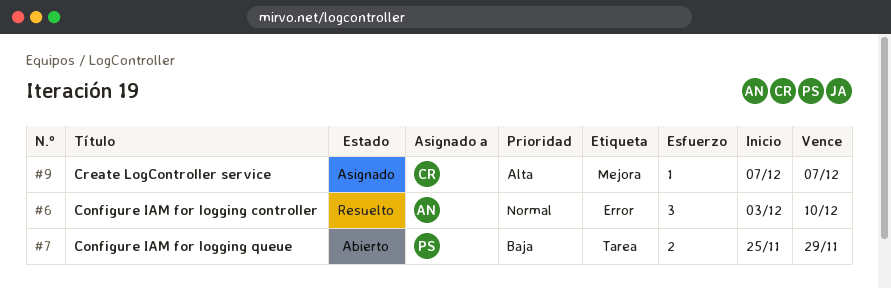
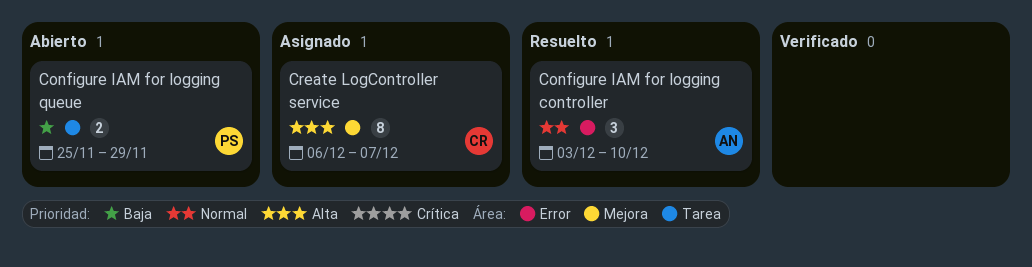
Create LogController service, estimate: 1 -> 8
Create LogController service, start: Dec 7 -> Dec 6

